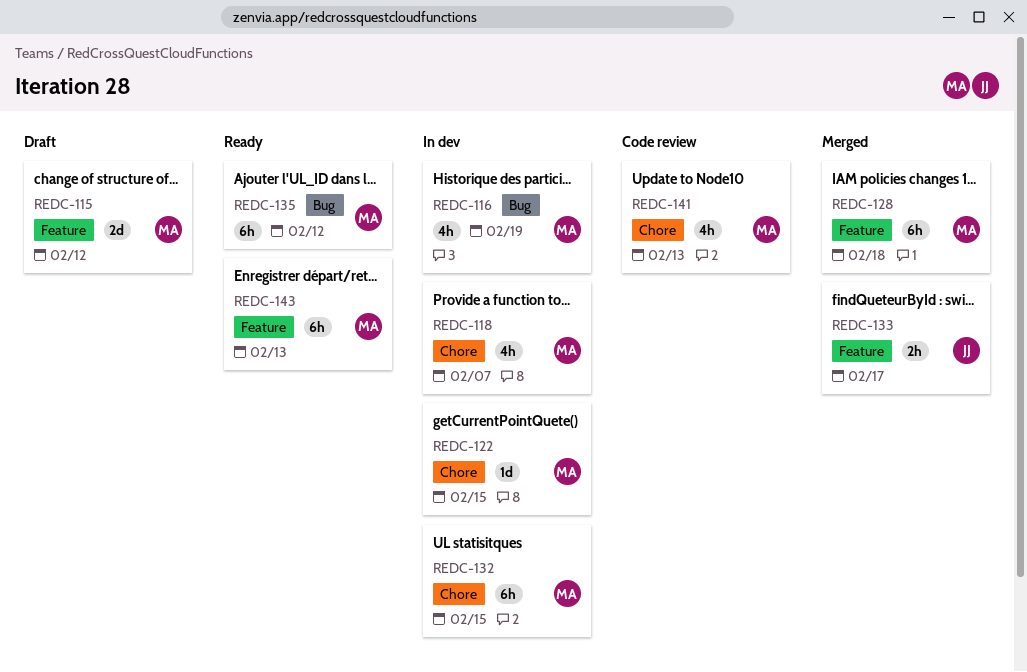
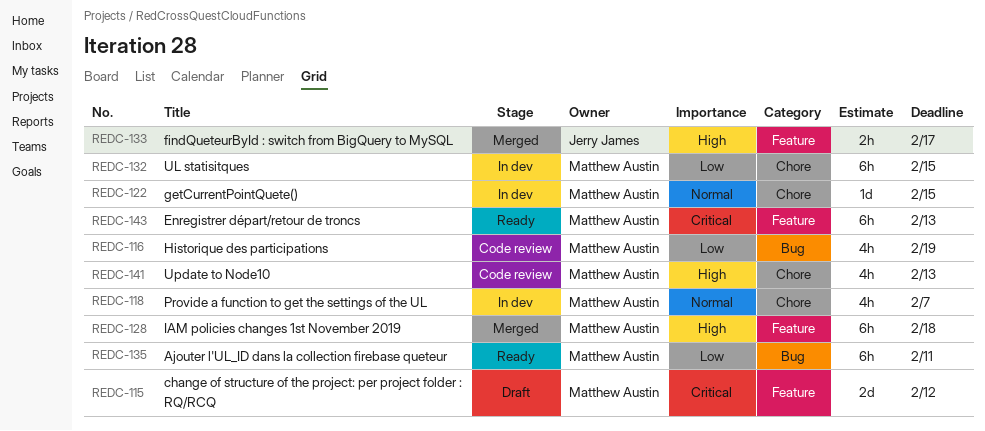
REDC-116, status: In dev -> Code review
REDC-135, due: Feb 12 -> Feb 11

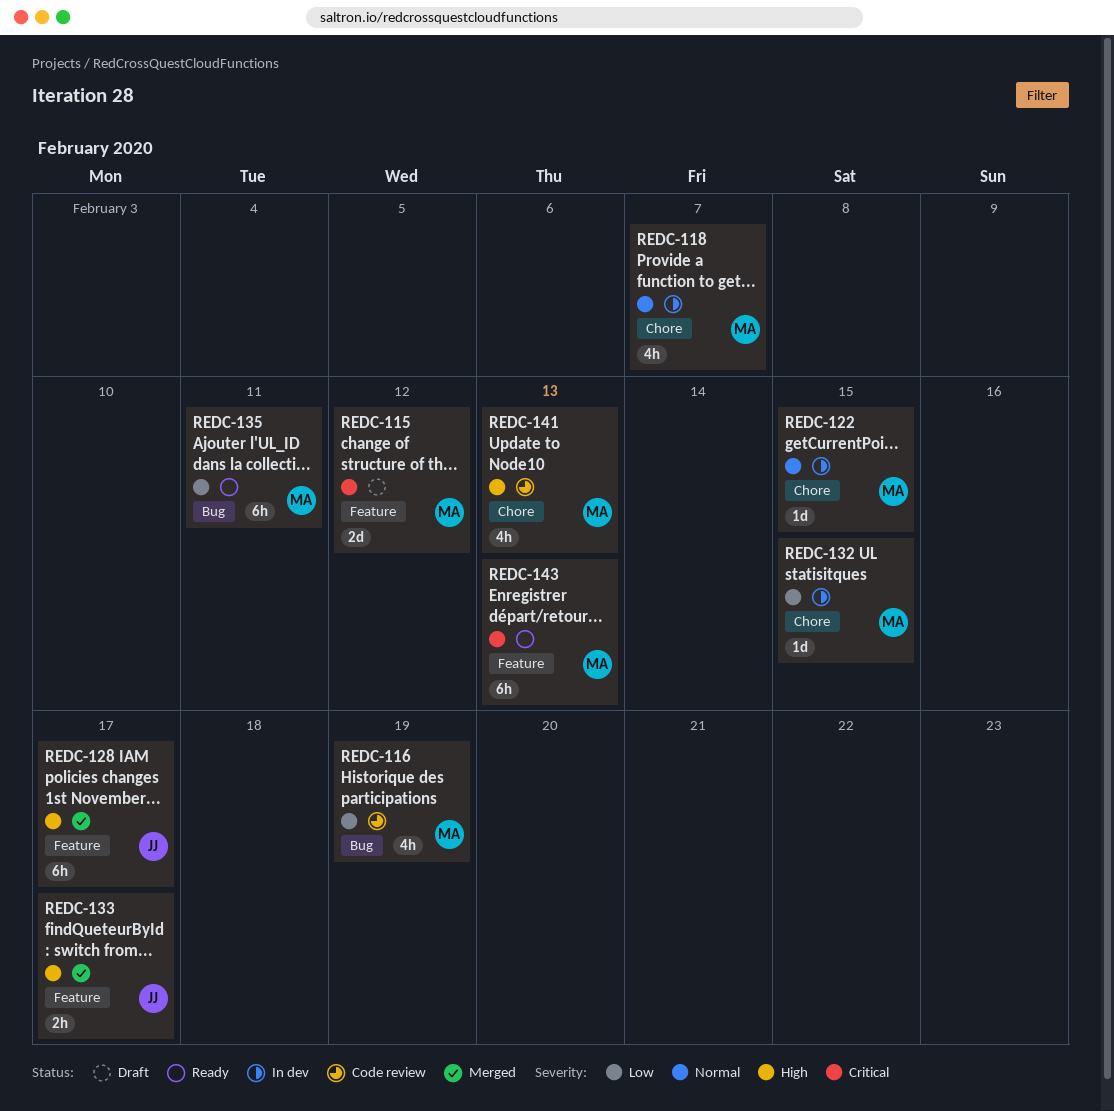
REDC-128, owner: Matthew Austin -> Jerry James
REDC-128, due: Feb 18 -> Feb 17
REDC-132, estimate: 6h -> 1d

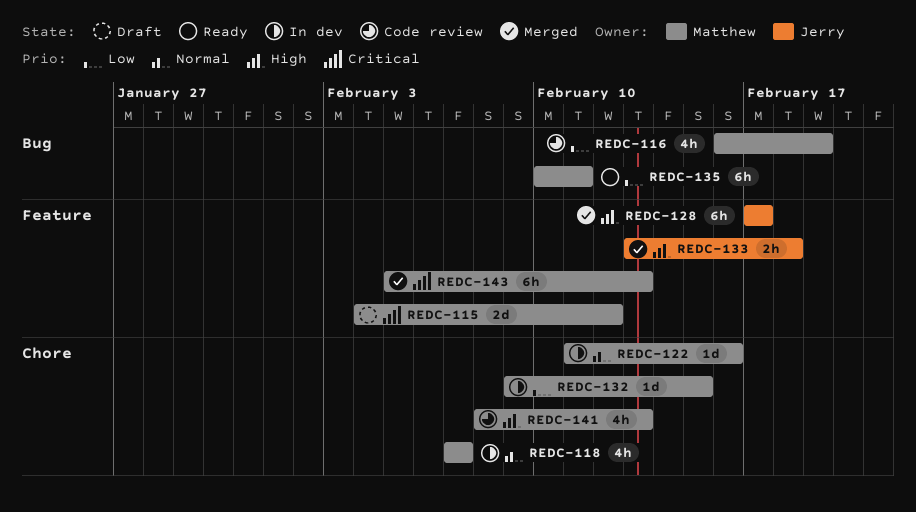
REDC-122, due: Feb 15 -> Feb 16
REDC-133, due: Feb 17 -> Feb 18
REDC-143, status: Ready -> Merged

